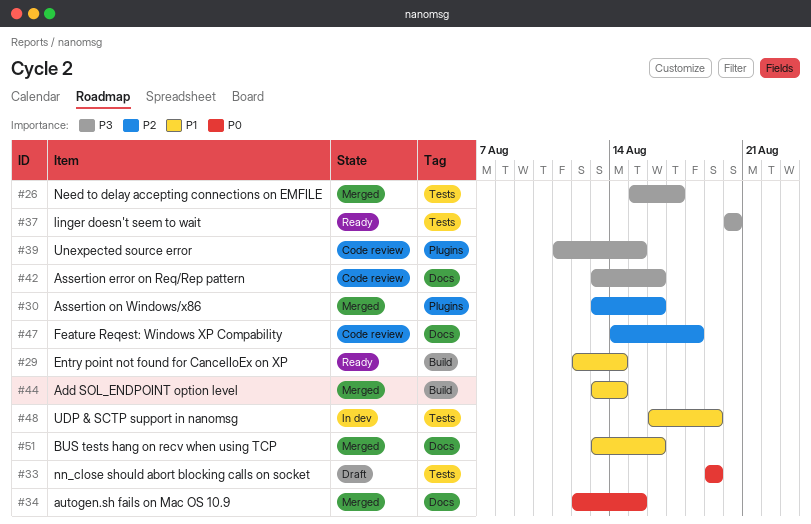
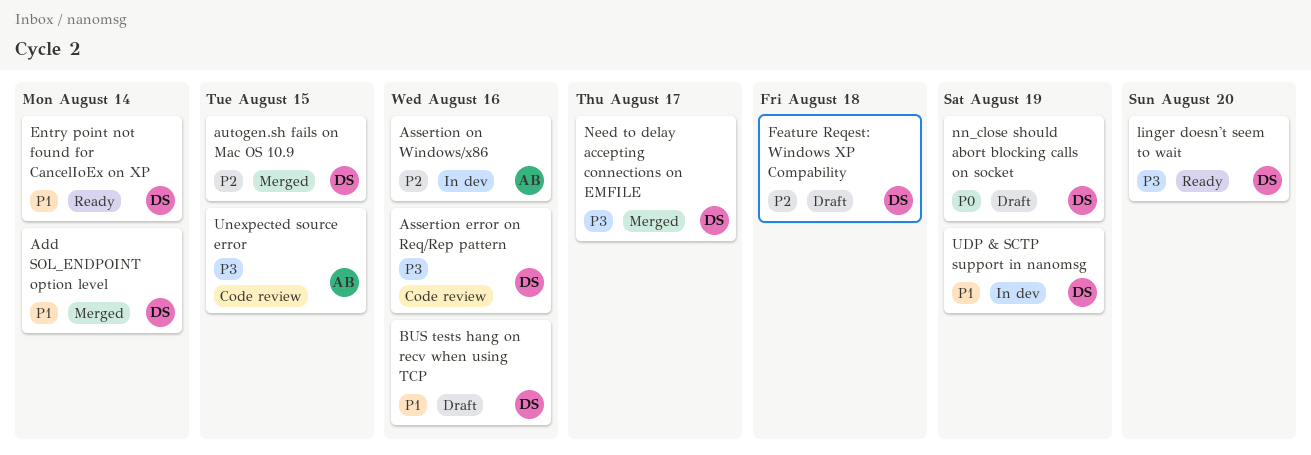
Assertion on Windows/x86, status: Merged -> In dev
autogen.sh fails on Mac OS 10.9, priority: P0 -> P2
BUS tests hang on recv when using TCP, status: Merged -> Draft
Feature Reqest: Windows XP Compability, status: Code review -> Draft

